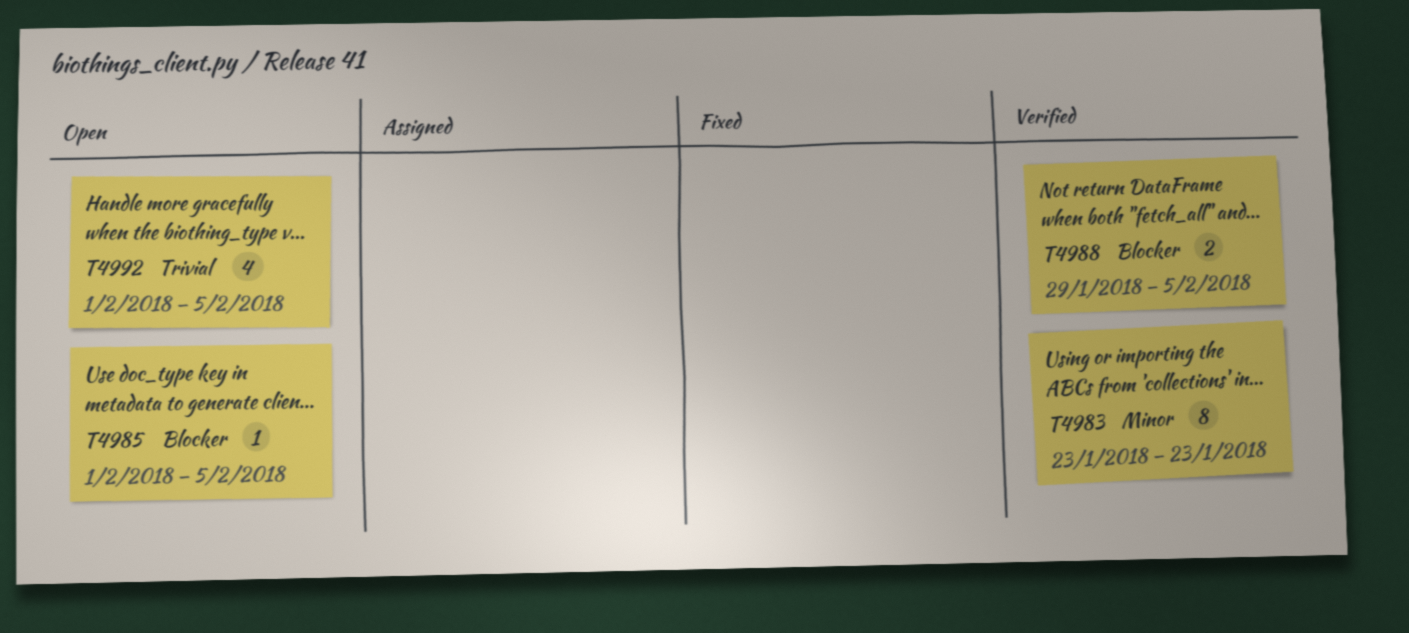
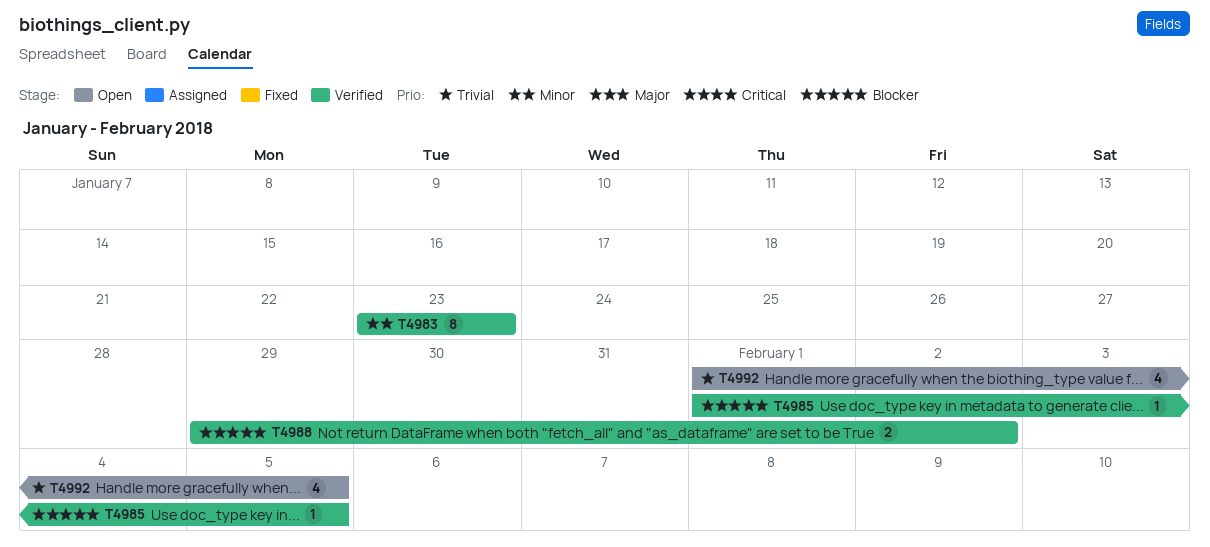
T4985, status: Open -> Verified
T4988, due: Feb 5 -> Feb 2

